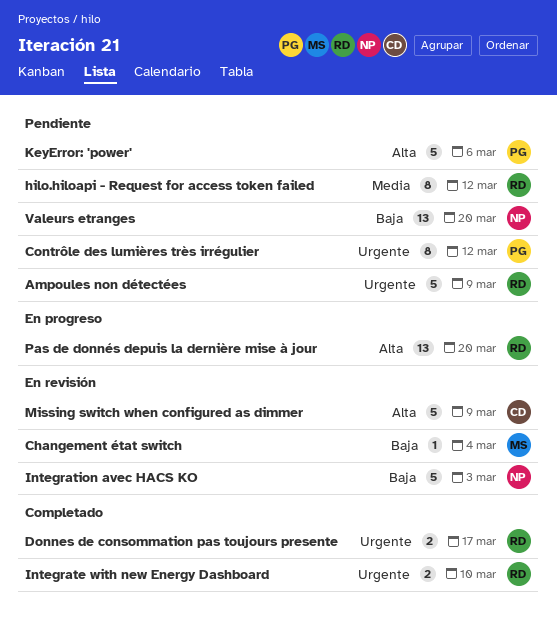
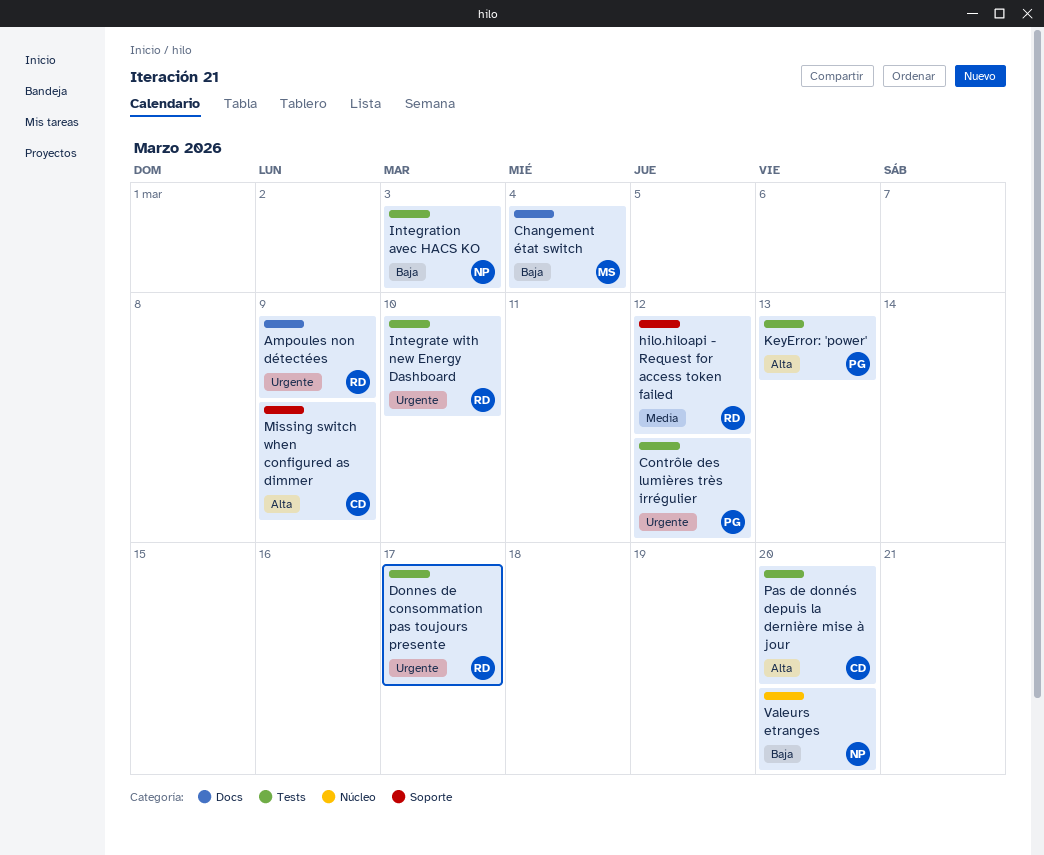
KeyError: 'power', due: Mar 6 -> Mar 13
Pas de donnés depuis la dernière mise à jour, owner: RD -> CD

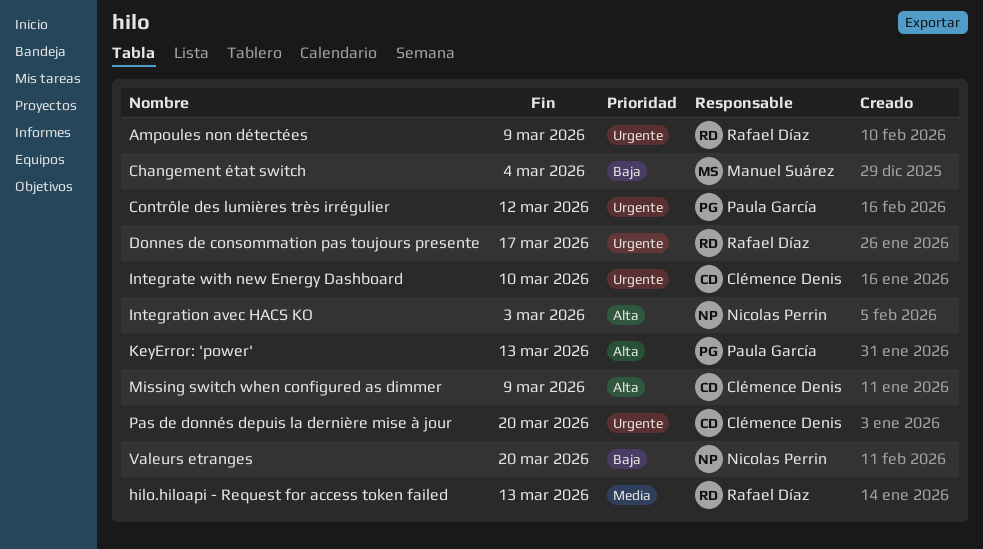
hilo.hiloapi - Request for access token failed, due: Mar 12 -> Mar 13
Integrate with new Energy Dashboard, owner: Rafael Díaz -> Clémence Denis
Integration avec HACS KO, priority: Baja -> Alta
Pas de donnés depuis la dernière mise à jour, priority: Alta -> Urgente

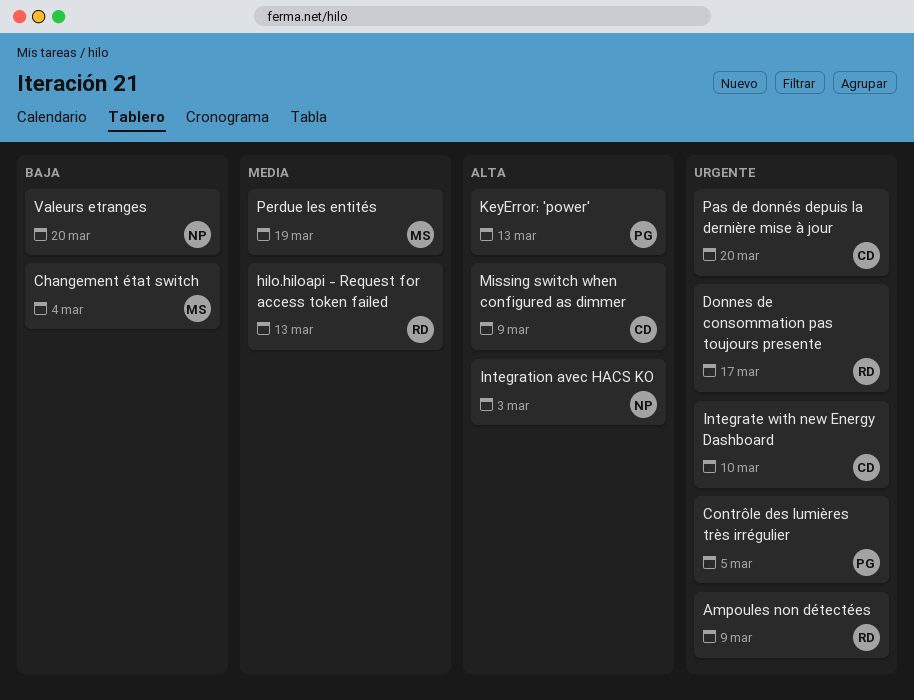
Contrôle des lumières très irrégulier, due: Mar 12 -> Mar 5
Perdue les entités: none -> present

